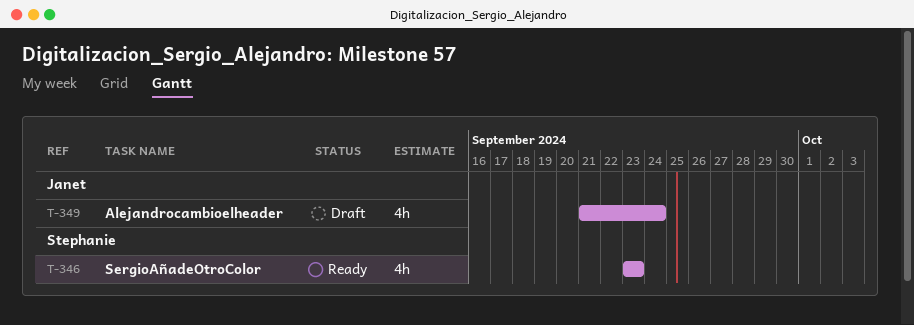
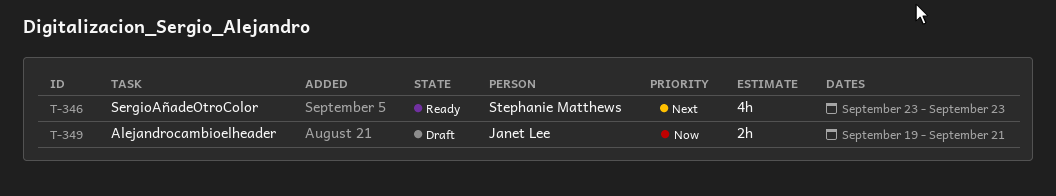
T-349, estimate: 4h -> 2h
T-349, start: Sep 21 -> Sep 19
T-349, due: Sep 24 -> Sep 21

